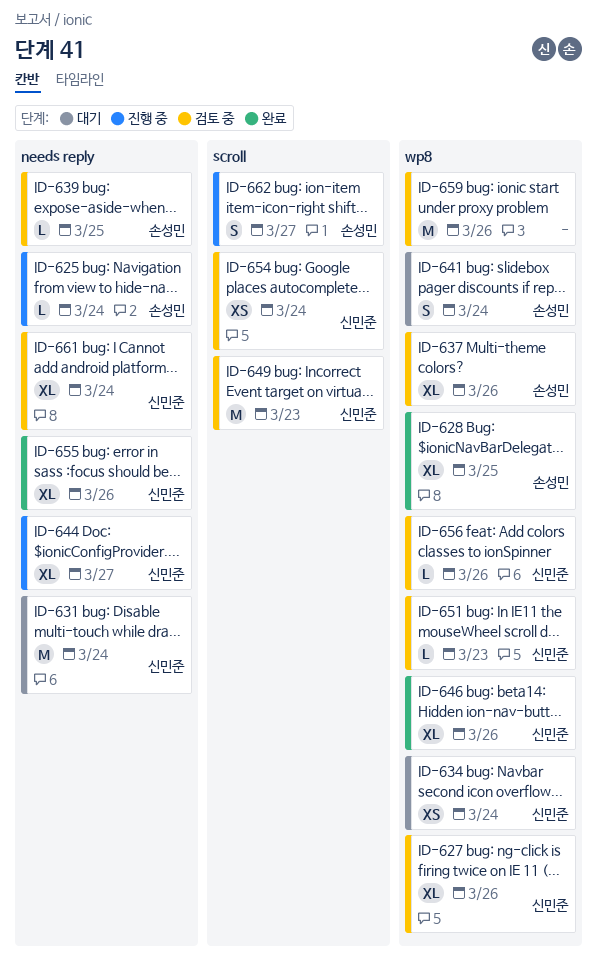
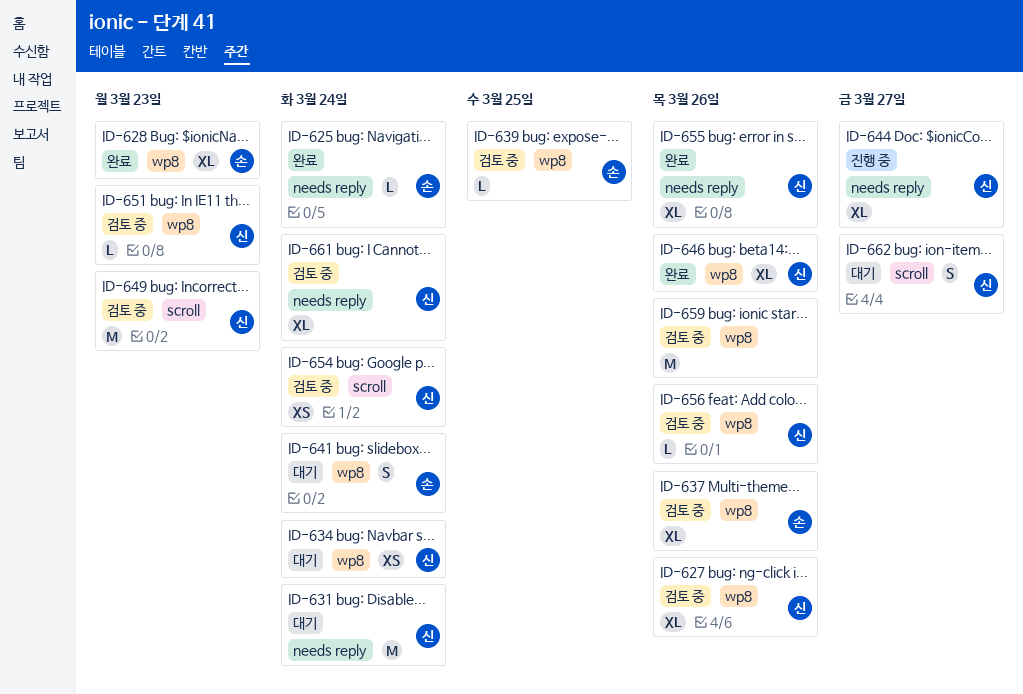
ID-625, status: 진행 중 -> 완료
ID-628, due: Mar 25 -> Mar 23
ID-639, label: needs reply -> wp8
ID-662, status: 진행 중 -> 대기
ID-662, owner: 손성민 -> 신민준

